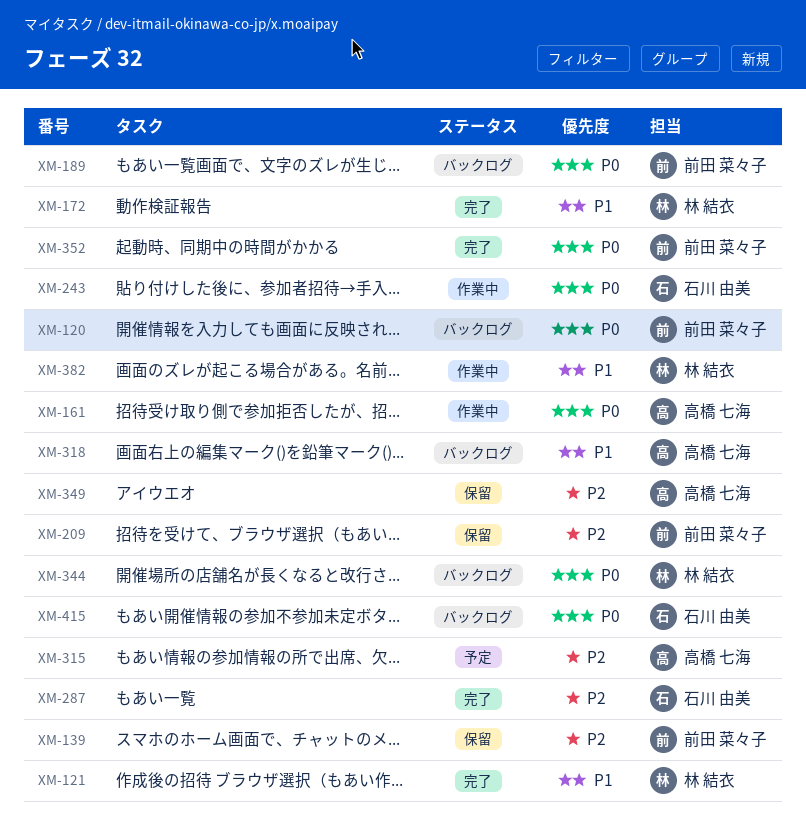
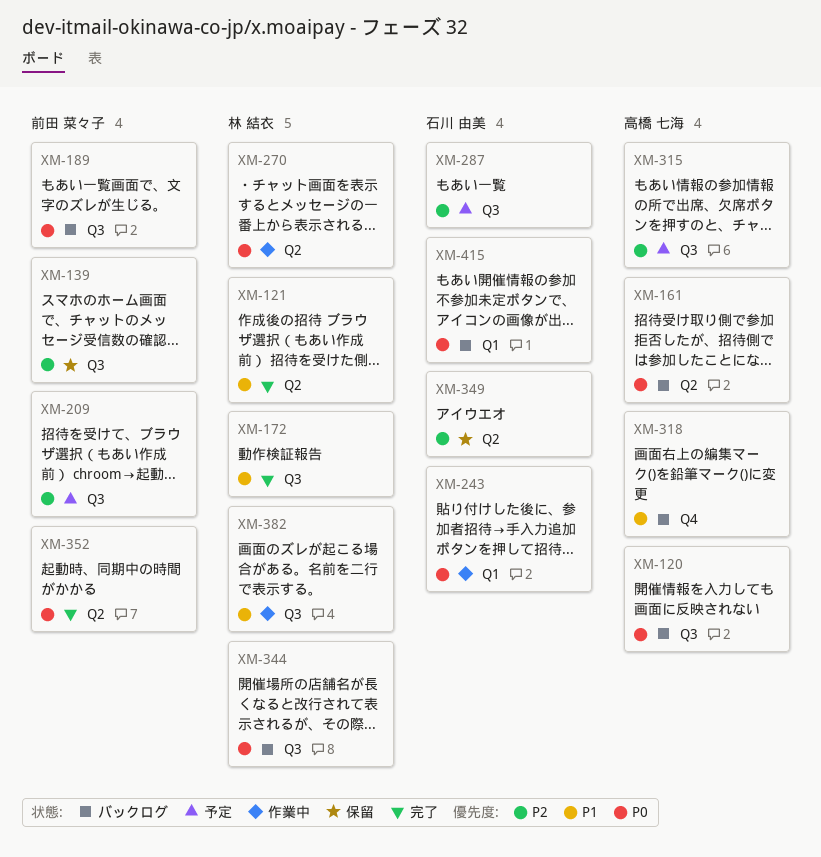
XM-120, owner: 前田 菜々子 -> 高橋 七海
XM-161, status: 作業中 -> バックログ
XM-209, status: 保留 -> 予定
XM-270: none -> present
XM-287, status: 完了 -> 予定
XM-349, owner: 高橋 七海 -> 石川 由美

